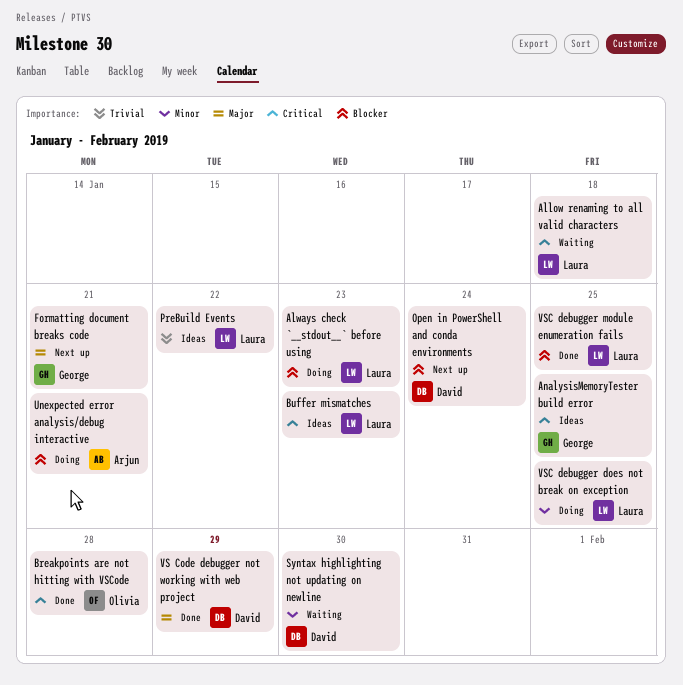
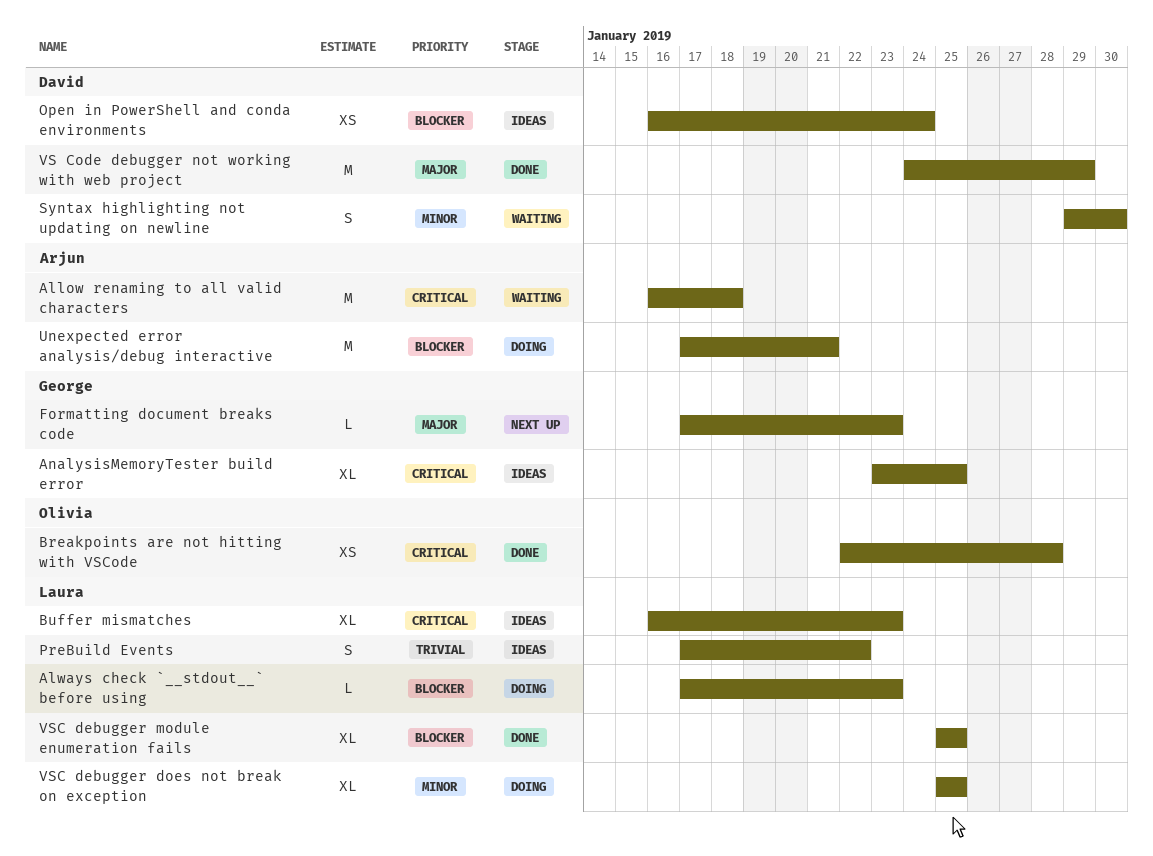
Allow renaming to all valid characters, owner: Laura -> Arjun
Formatting document breaks code, due: Jan 21 -> Jan 23
Open in PowerShell and conda environments, status: Next up -> Ideas

